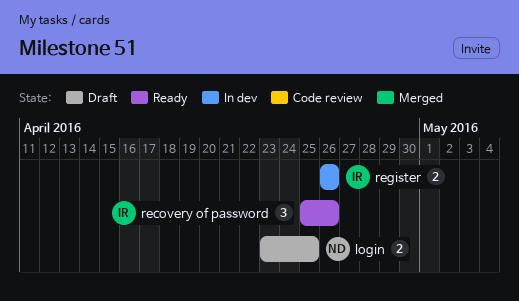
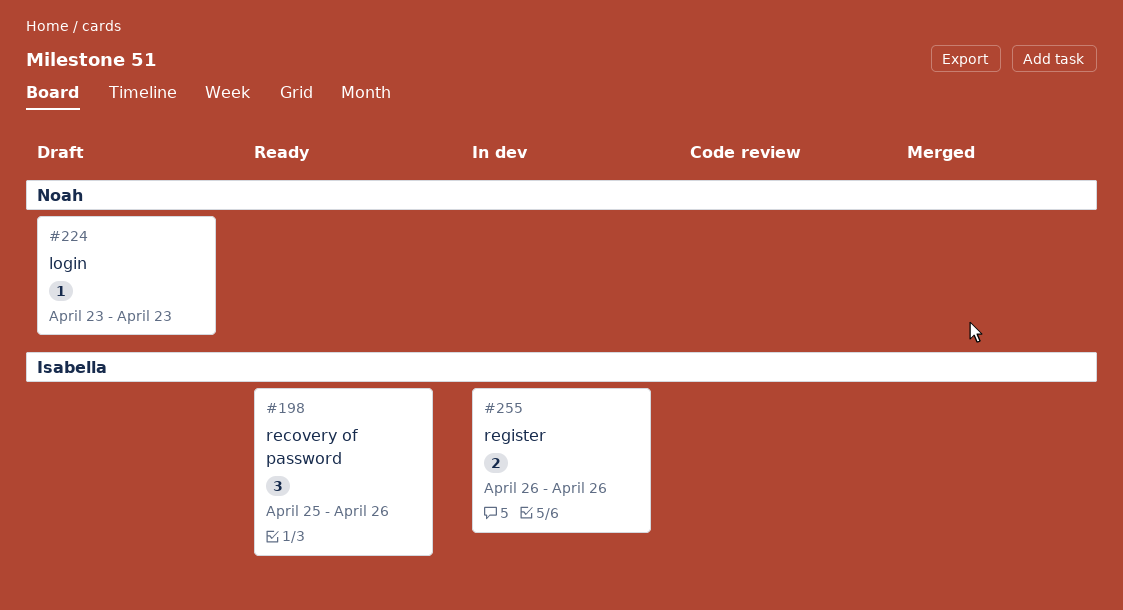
login, estimate: 2 -> 1
login, due: Apr 25 -> Apr 23

